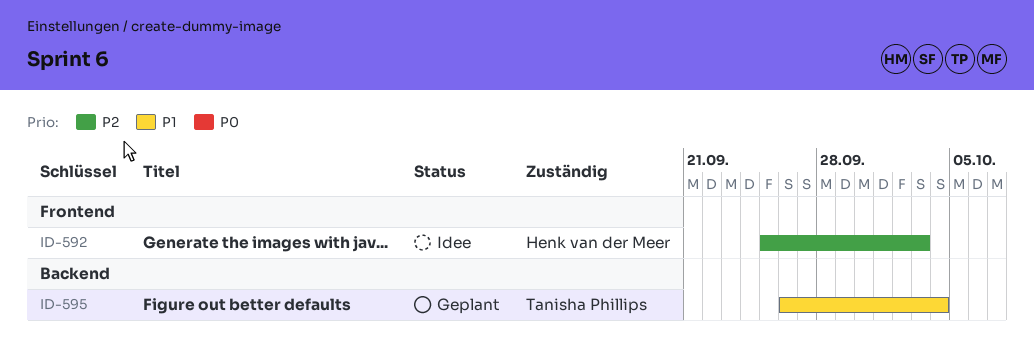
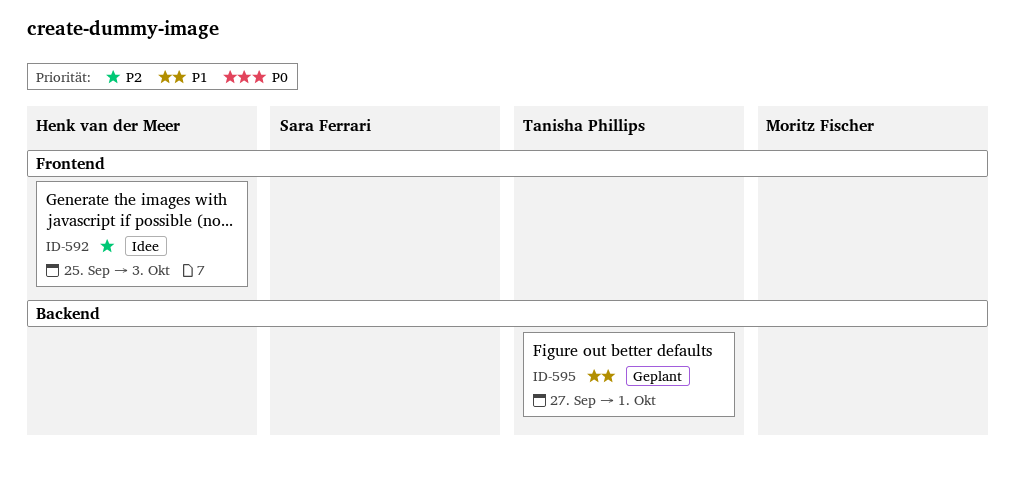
ID-595, start: Sep 26 -> Sep 27
ID-595, due: Oct 4 -> Oct 1

